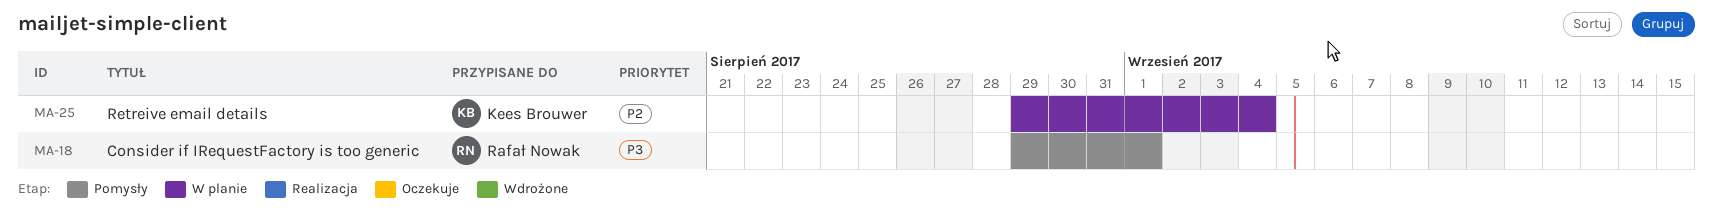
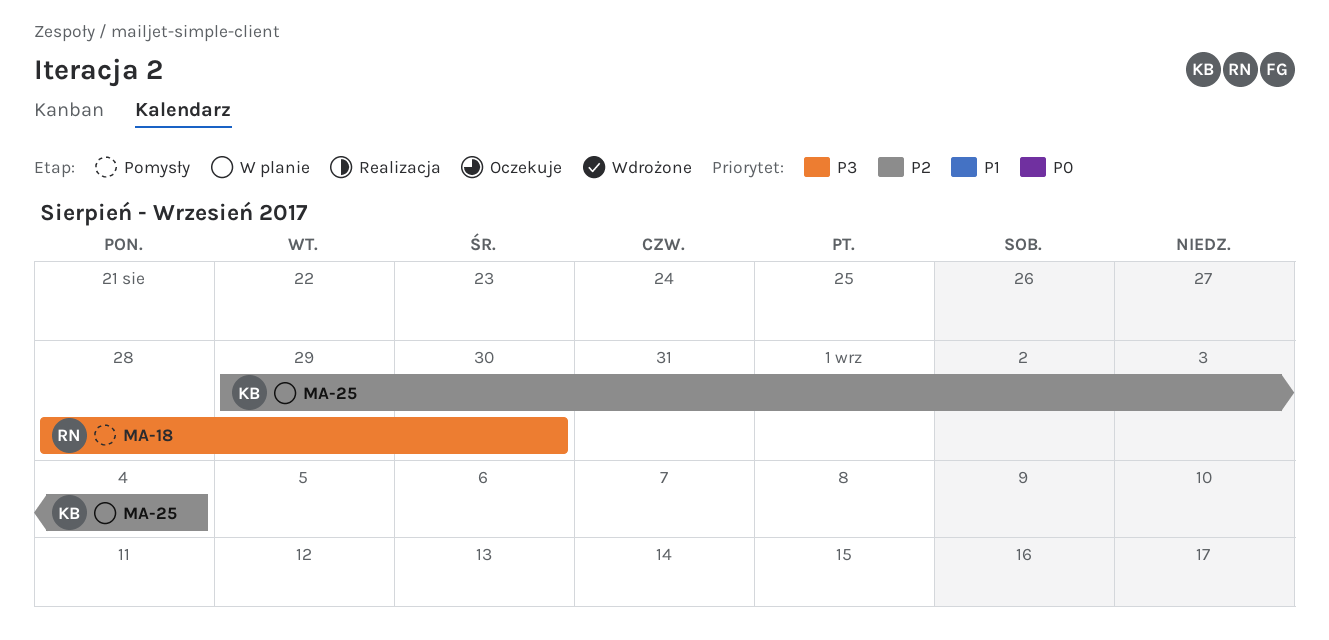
MA-18, start: Aug 29 -> Aug 28
MA-18, due: Sep 1 -> Aug 30

